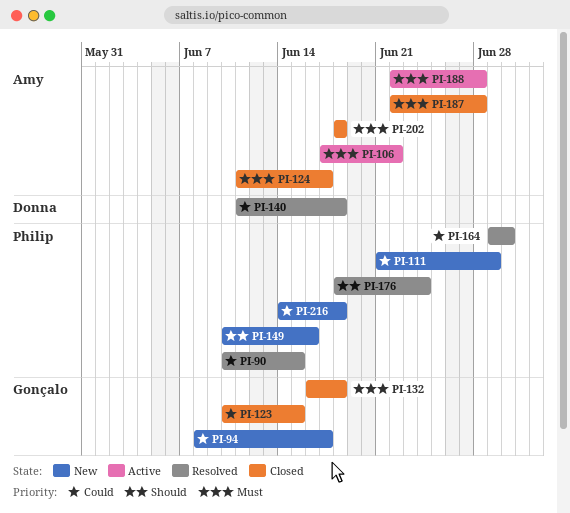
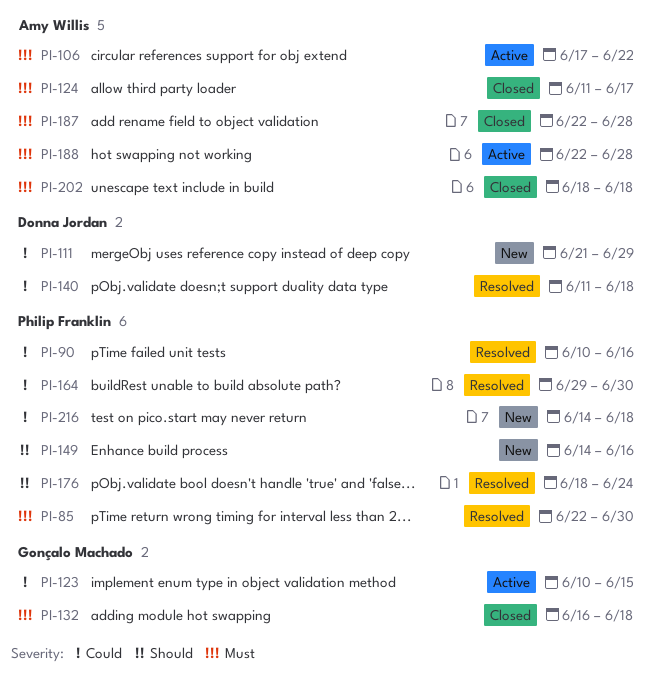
PI-85: none -> present
PI-90, due: Jun 15 -> Jun 16
PI-94: present -> none
PI-111, owner: Philip Franklin -> Donna Jordan
PI-123, status: Closed -> Active
PI-149, start: Jun 10 -> Jun 14

